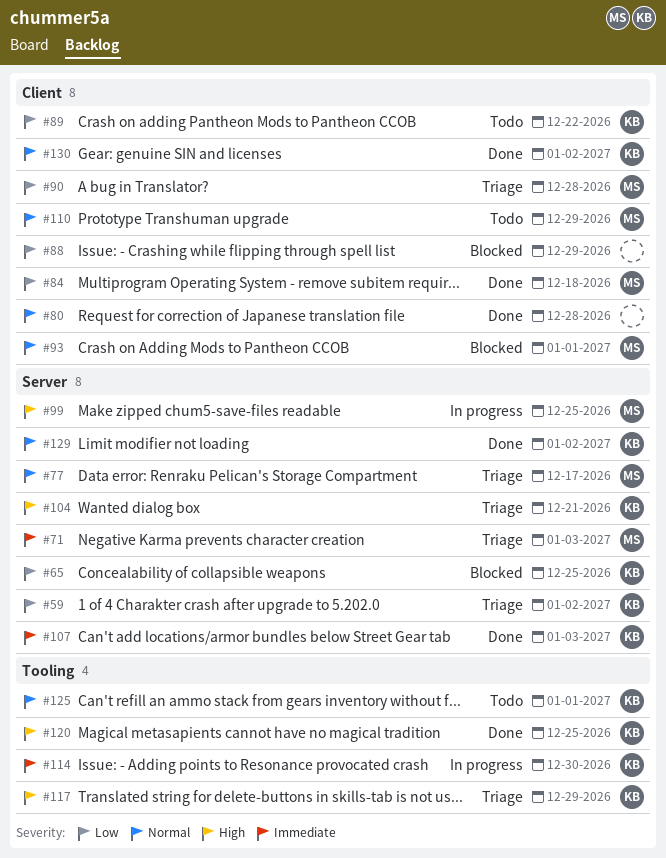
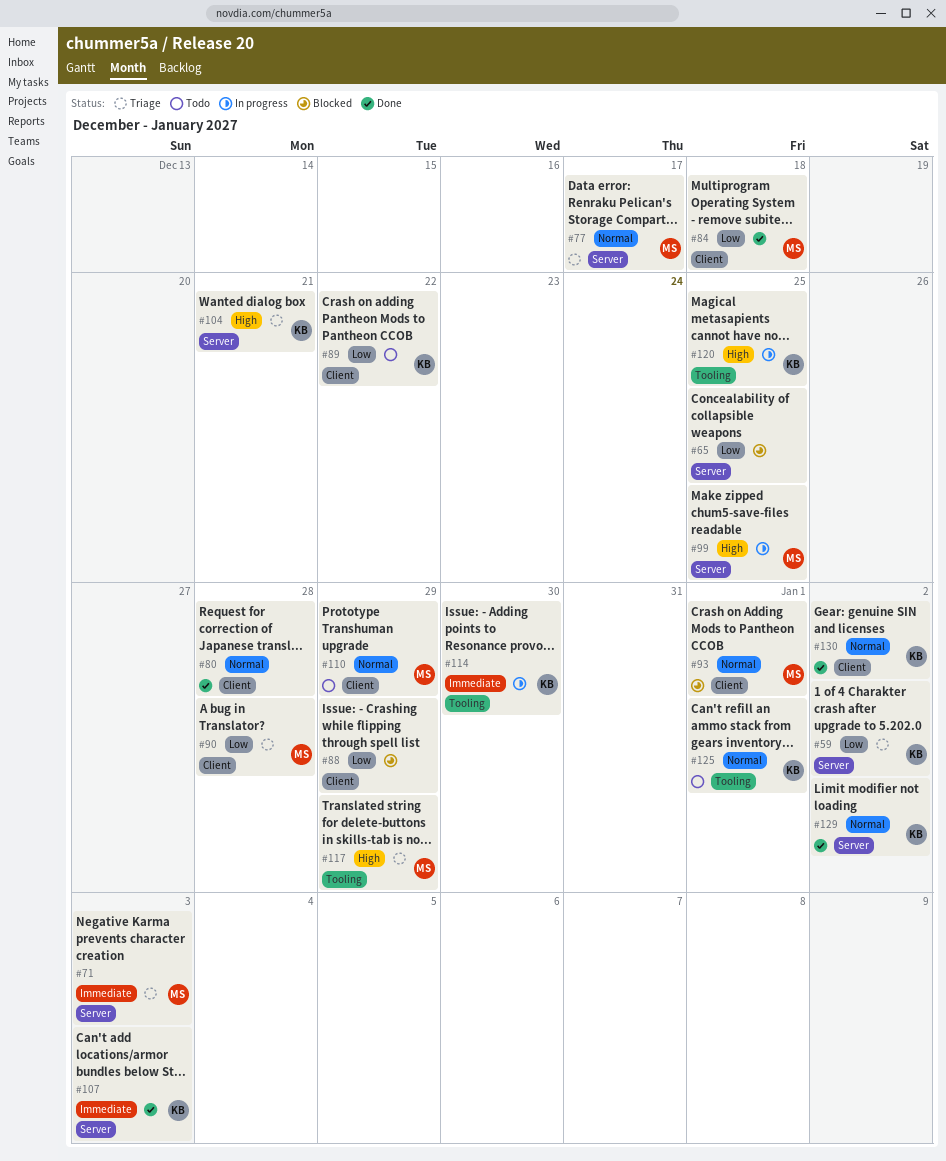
#65, owner: KB -> none
#117, owner: KB -> MS
#120, status: Done -> In progress

